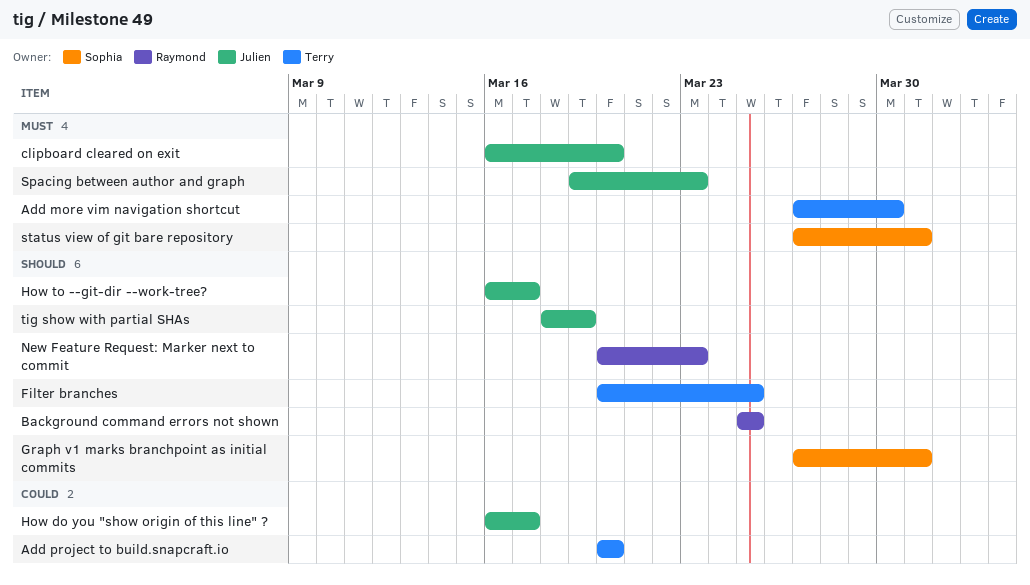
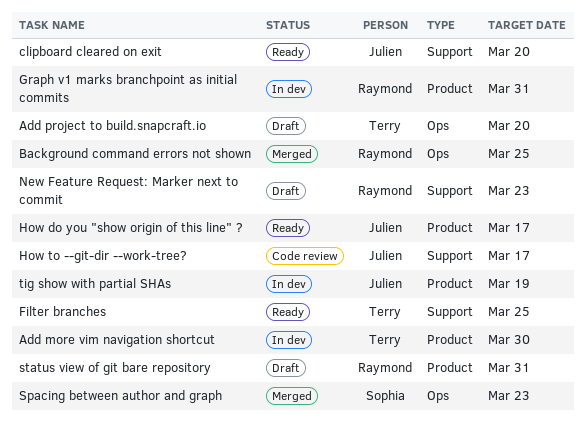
Graph v1 marks branchpoint as initial commits, owner: Sophia -> Raymond
Spacing between author and graph, owner: Julien -> Sophia
status view of git bare repository, owner: Sophia -> Raymond

